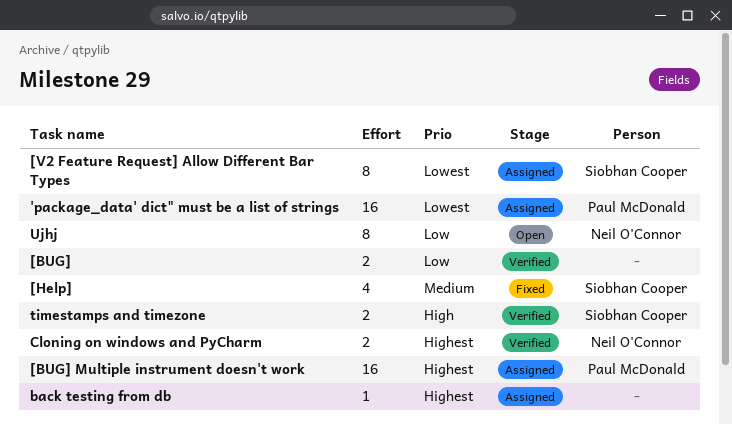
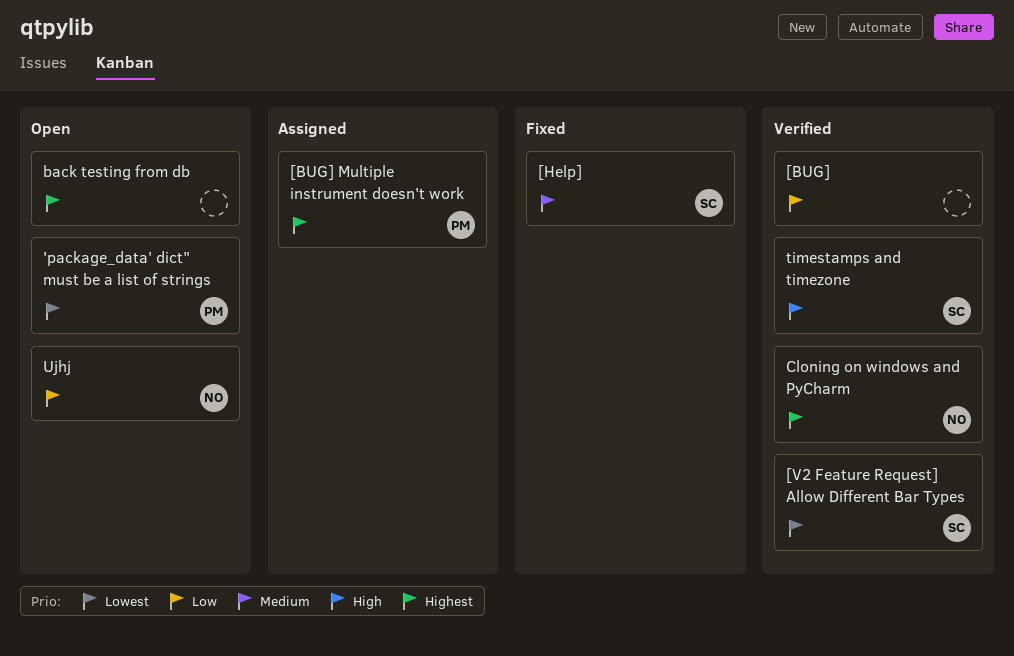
'package_data' dict" must be a list of strings, status: Assigned -> Open
[V2 Feature Request] Allow Different Bar Types, status: Assigned -> Verified
back testing from db, status: Assigned -> Open

